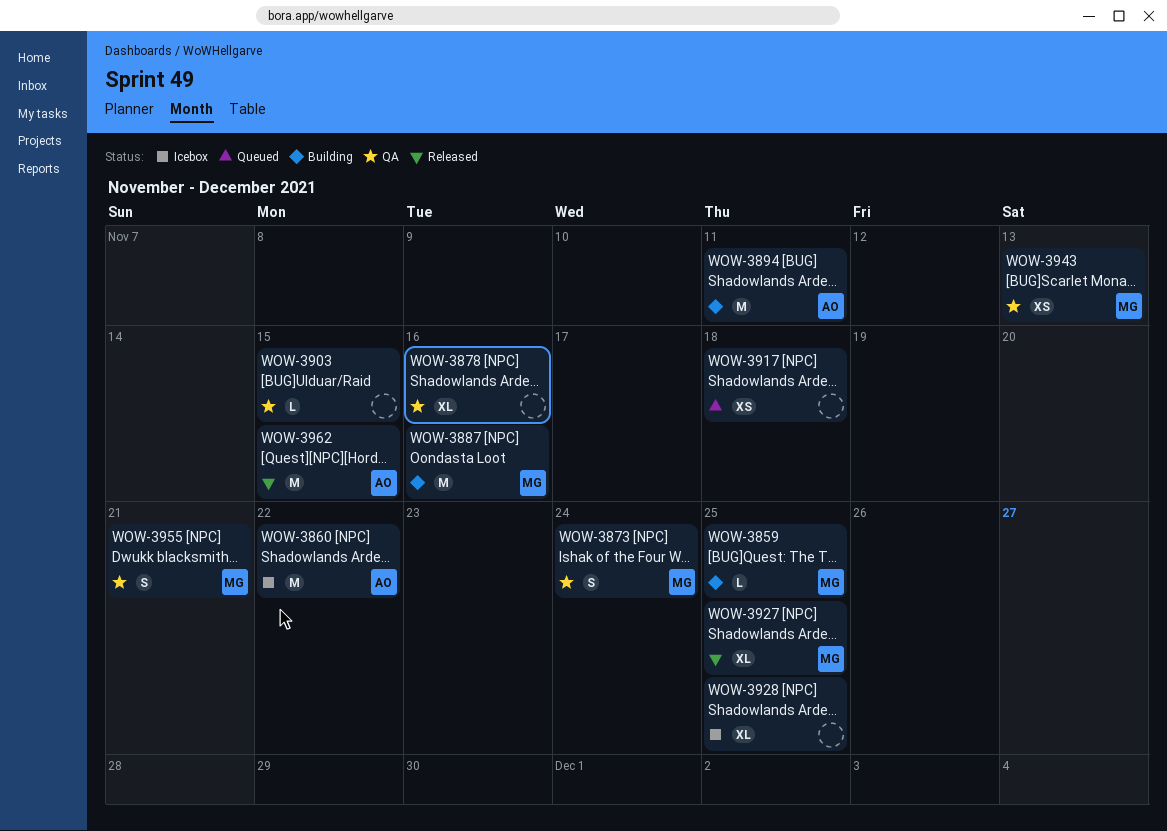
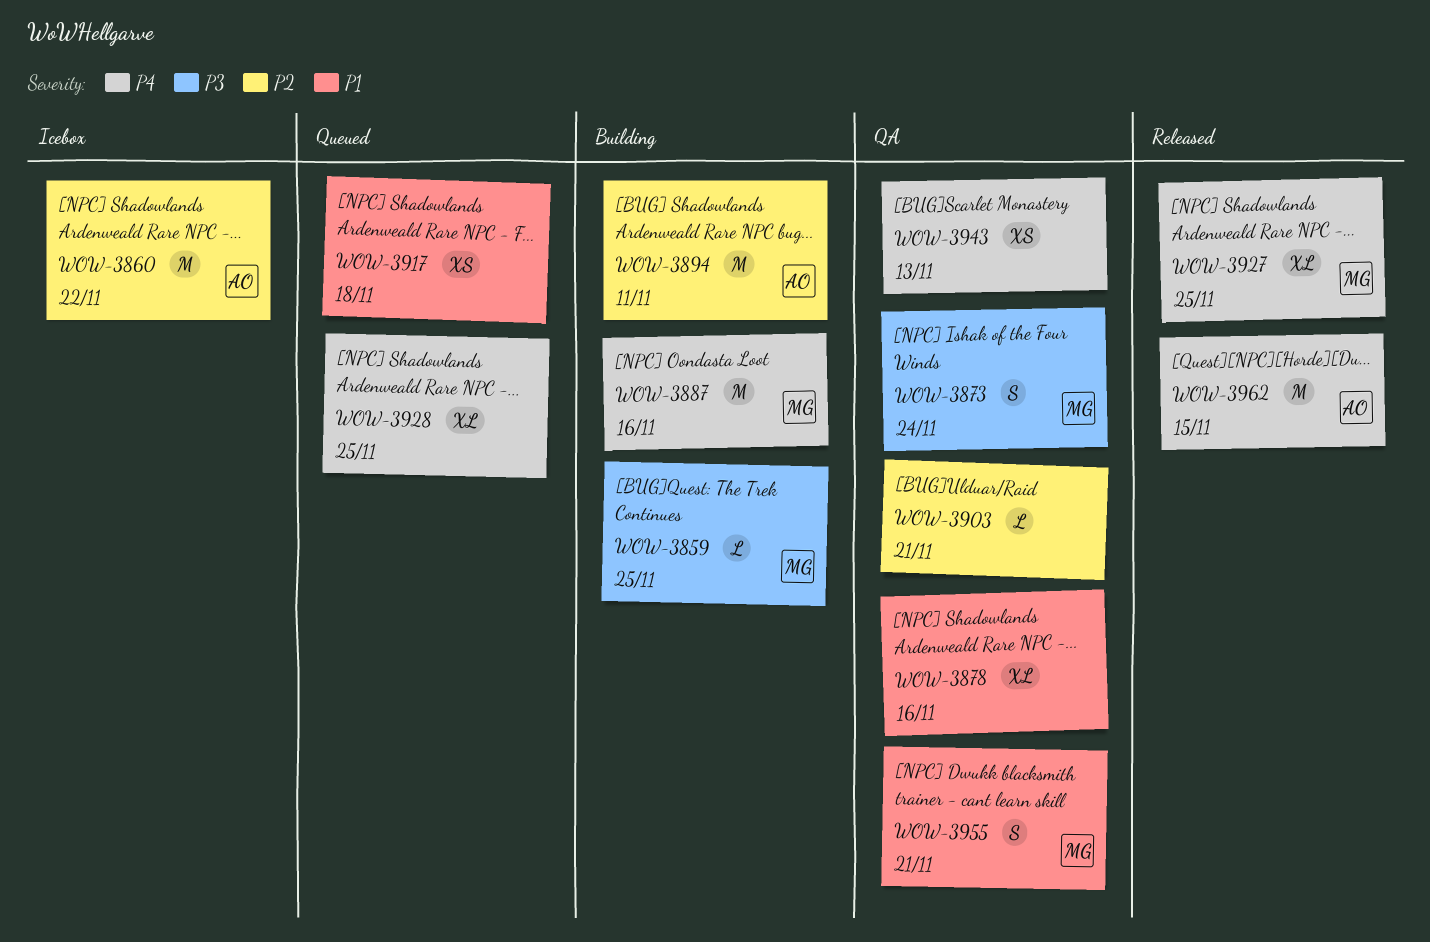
WOW-3903, due: Nov 15 -> Nov 21
WOW-3928, status: Icebox -> Queued
WOW-3943, owner: MG -> none

